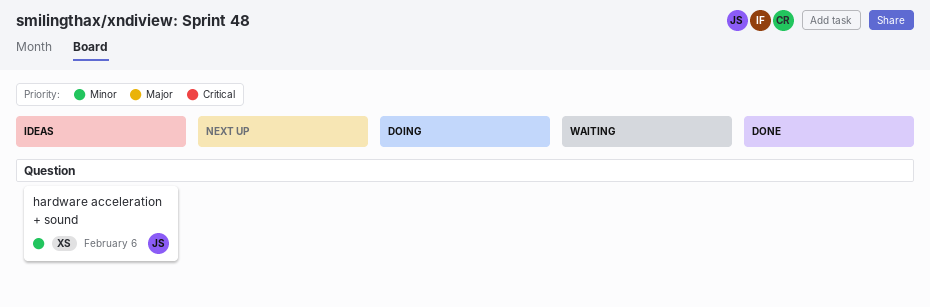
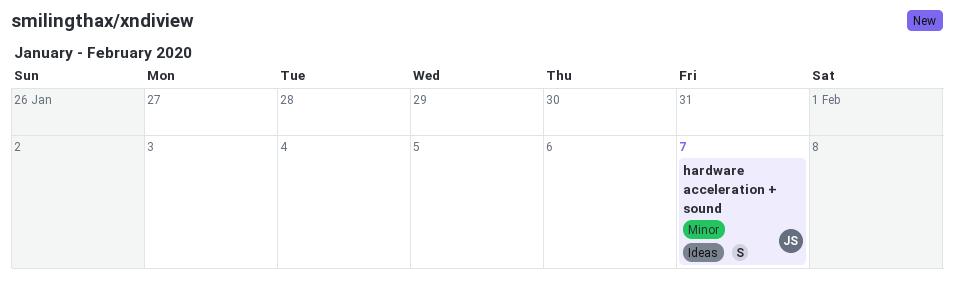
hardware acceleration + sound, estimate: XS -> S
hardware acceleration + sound, due: Feb 6 -> Feb 7

